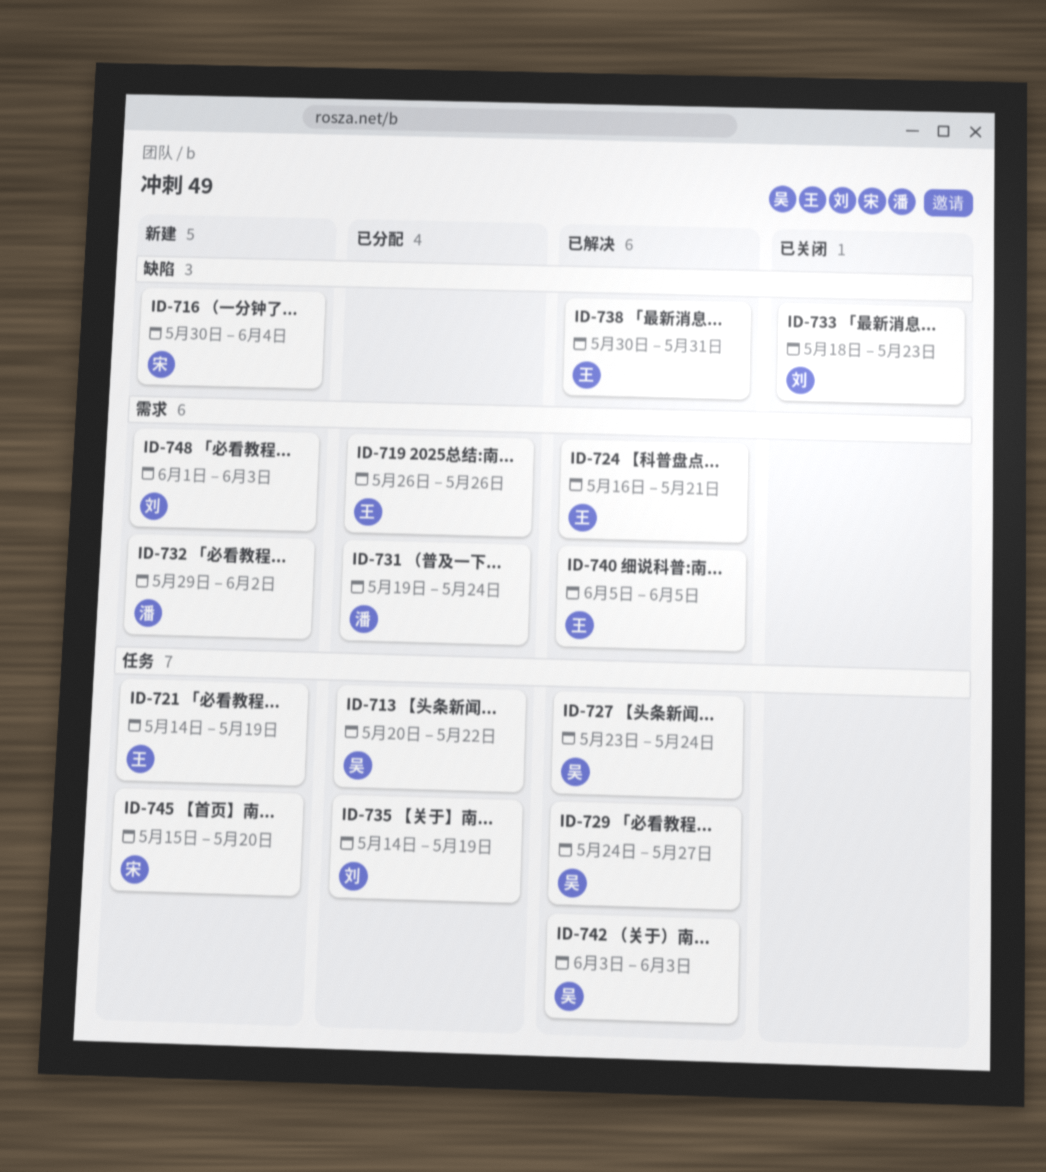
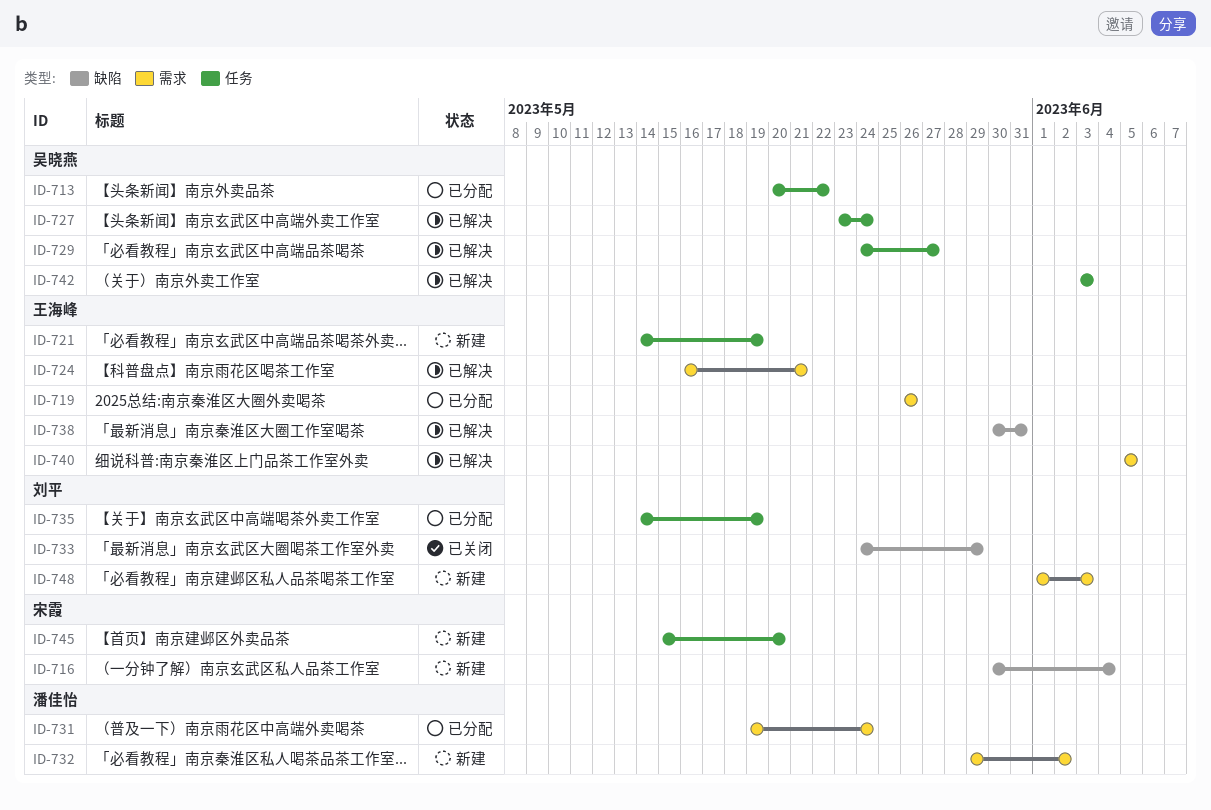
ID-733, start: May 18 -> May 24
ID-733, due: May 23 -> May 29

